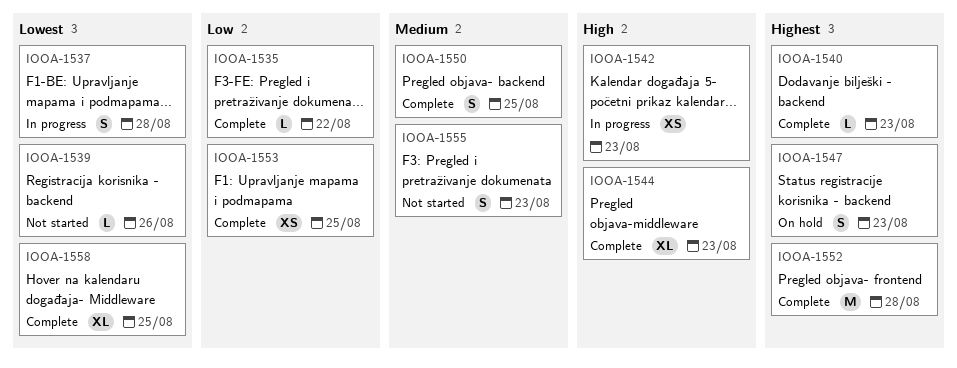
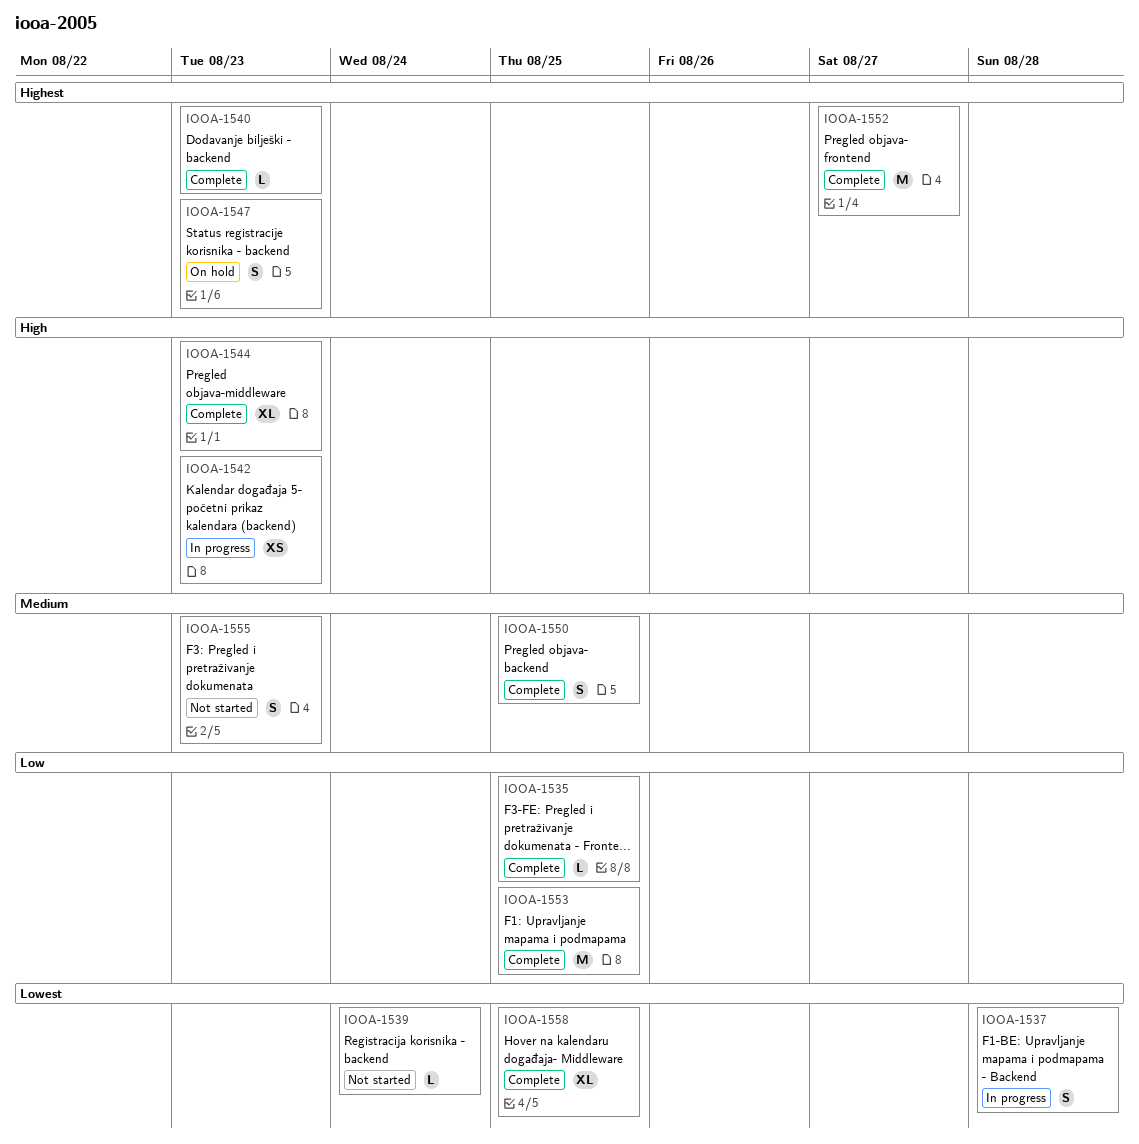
IOOA-1535, due: Aug 22 -> Aug 25
IOOA-1539, due: Aug 26 -> Aug 24
IOOA-1552, due: Aug 28 -> Aug 27
IOOA-1553, estimate: XS -> M

